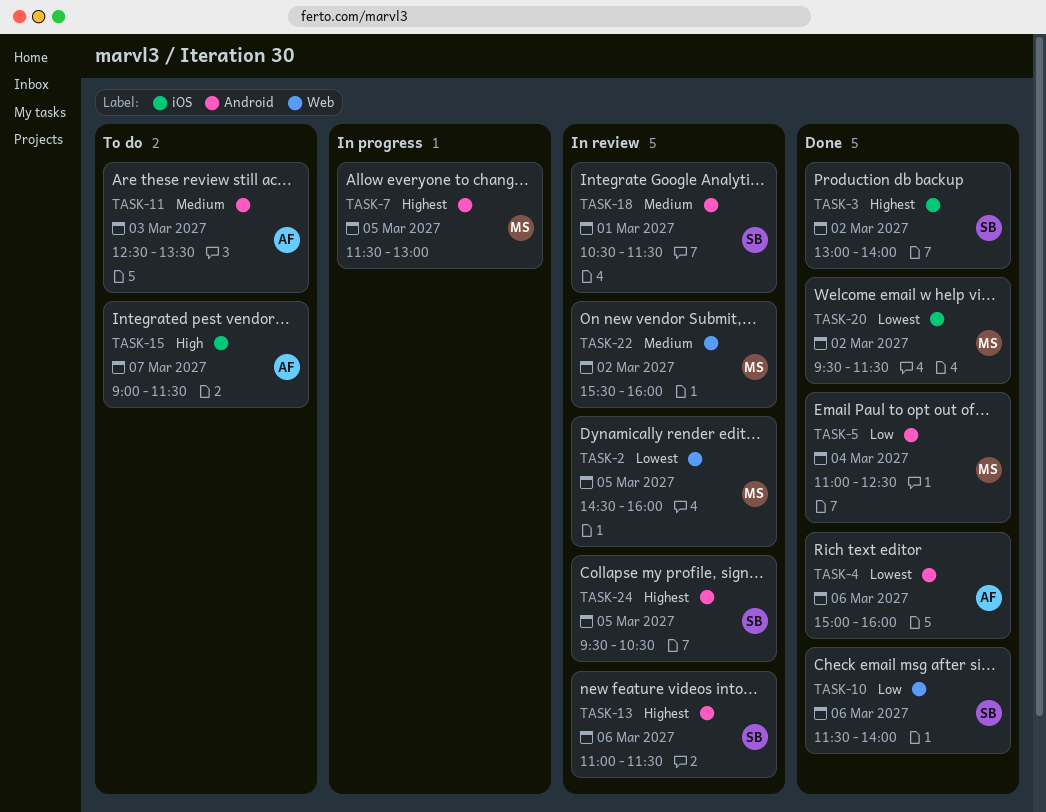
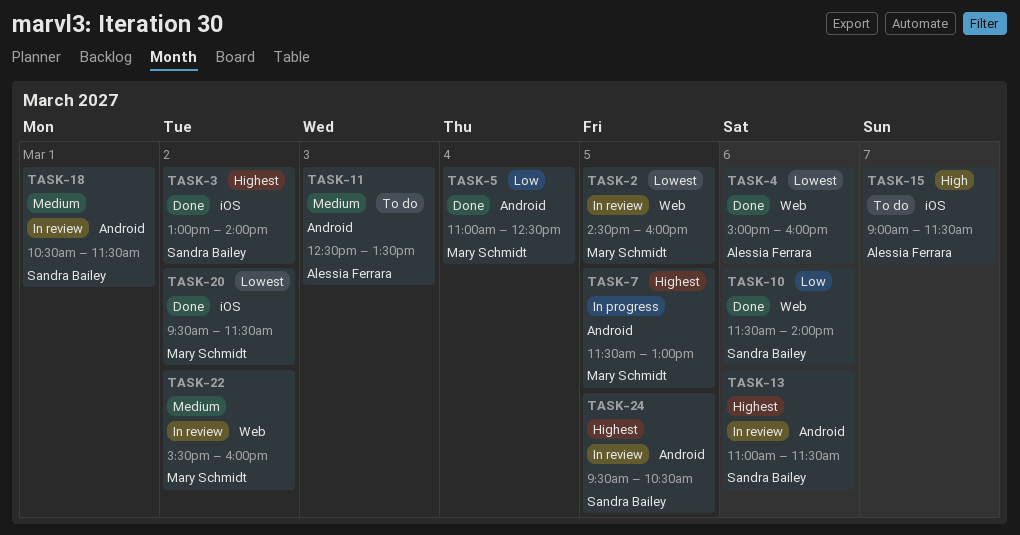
TASK-4, label: Android -> Web

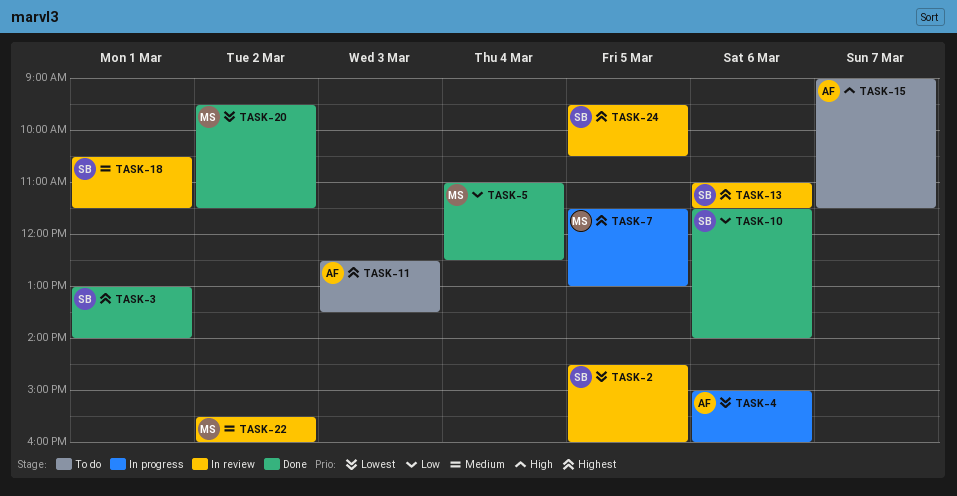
TASK-2, owner: Mary Schmidt -> Sandra Bailey
TASK-3, day: Mar 2 -> Mar 1
TASK-4, status: Done -> In progress
TASK-11, priority: Medium -> Highest

